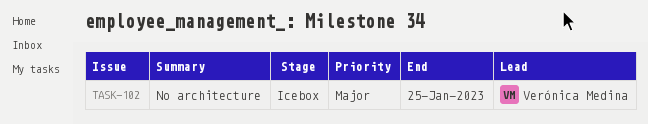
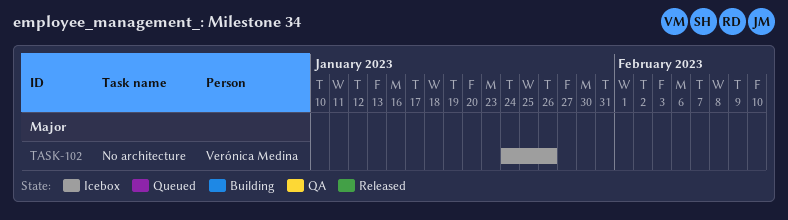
TASK-102, due: Jan 25 -> Jan 26

